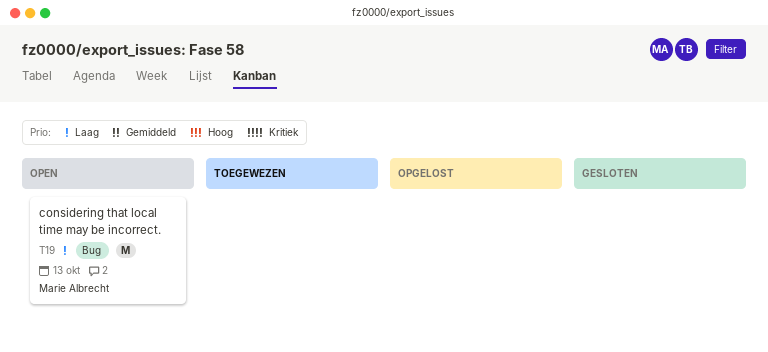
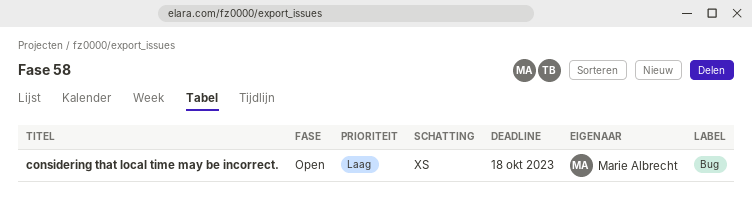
considering that local time may be incorrect., estimate: M -> XS
considering that local time may be incorrect., due: Oct 13 -> Oct 18

